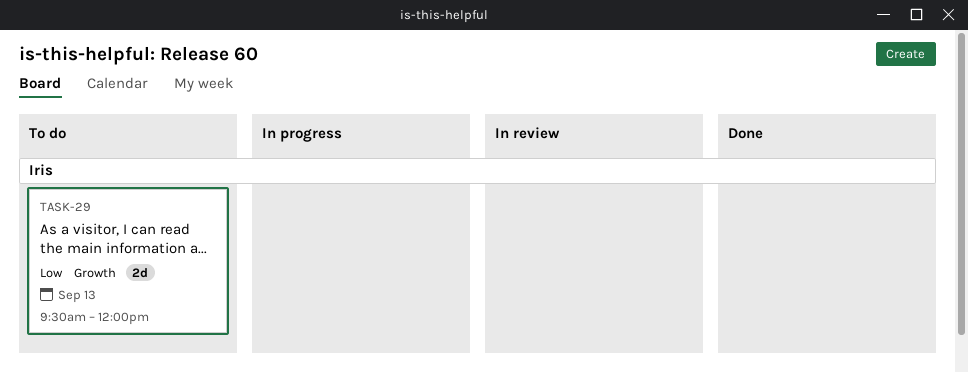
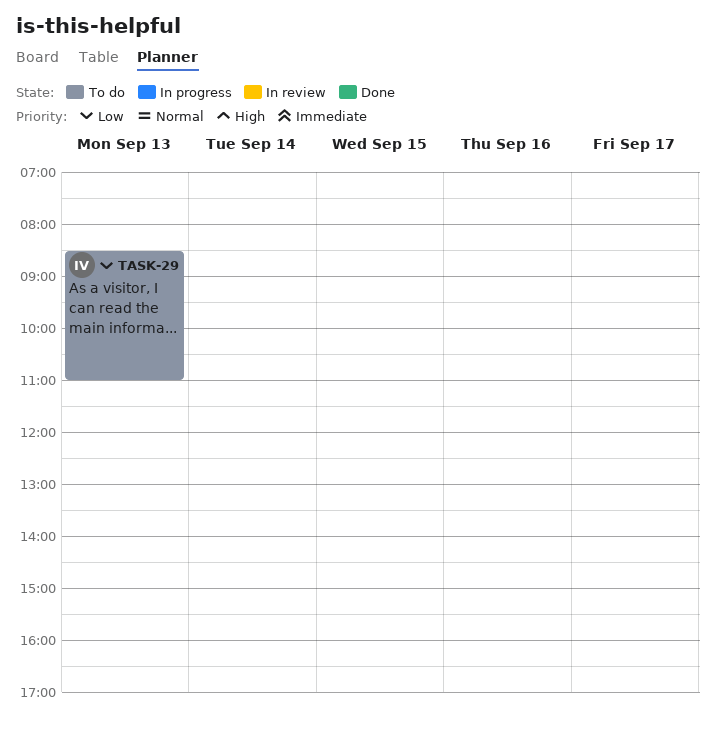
TASK-29, begins: 09:30 -> 08:30
TASK-29, ends: 12:00 -> 11:00

